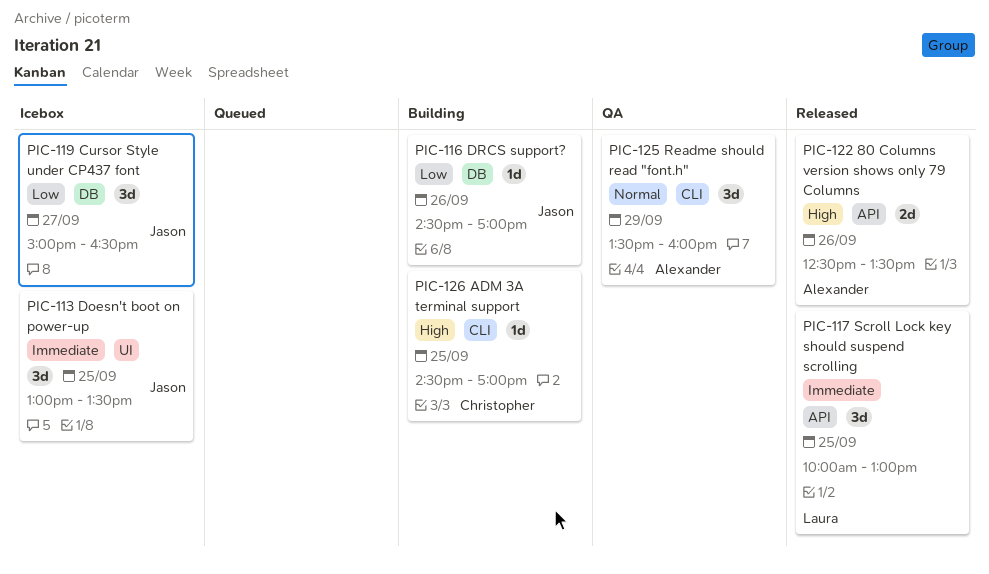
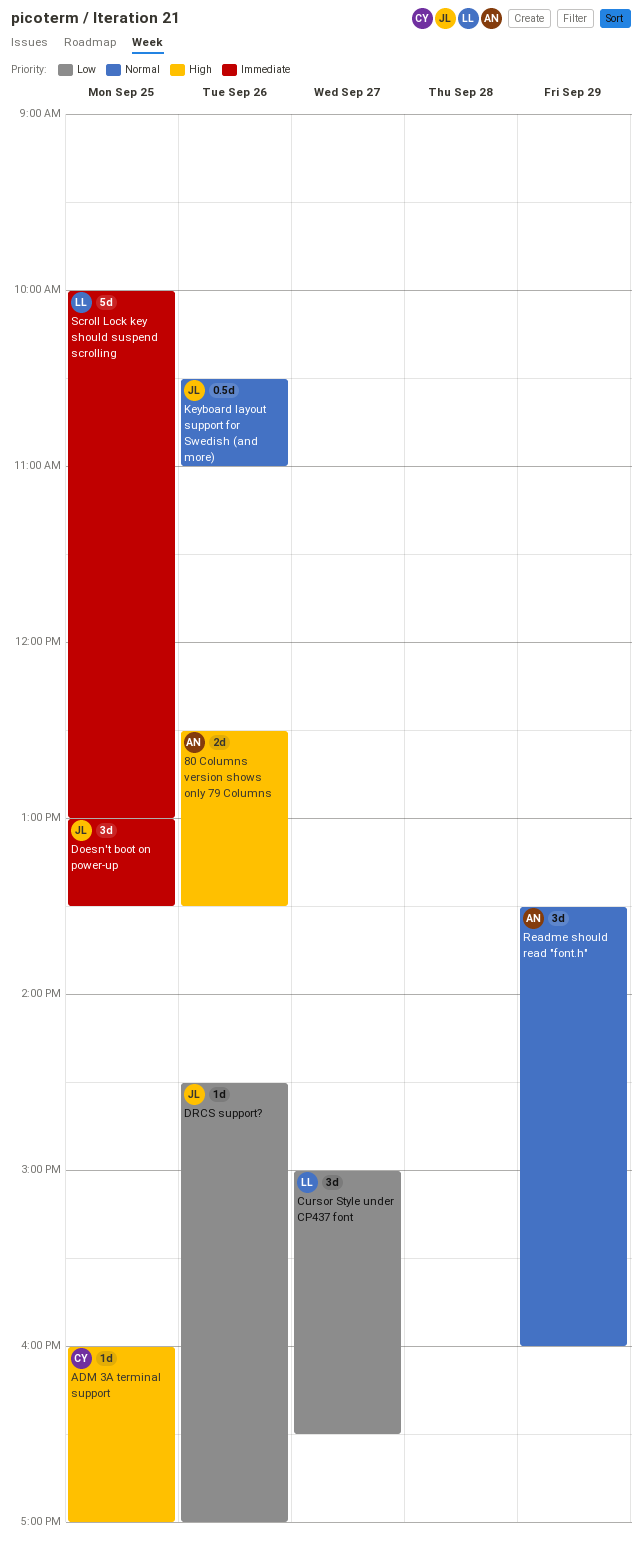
ADM 3A terminal support, begins: 14:30 -> 16:00
Cursor Style under CP437 font, owner: Jason -> Laura
Keyboard layout support for Swedish (and more): none -> present
Scroll Lock key should suspend scrolling, estimate: 3d -> 5d

